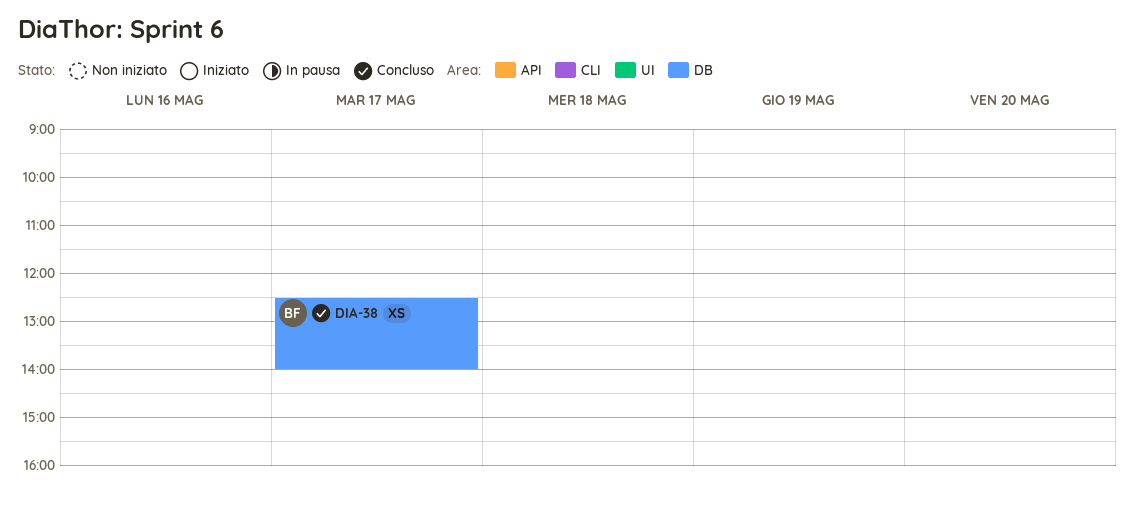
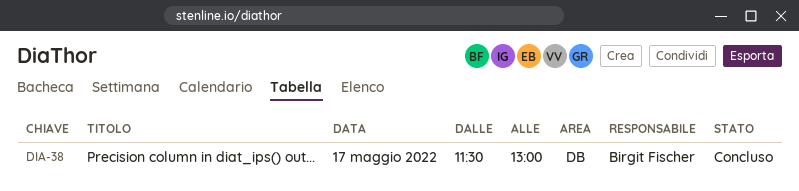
DIA-38, begins: 12:30 -> 11:30
DIA-38, ends: 14:00 -> 13:00

